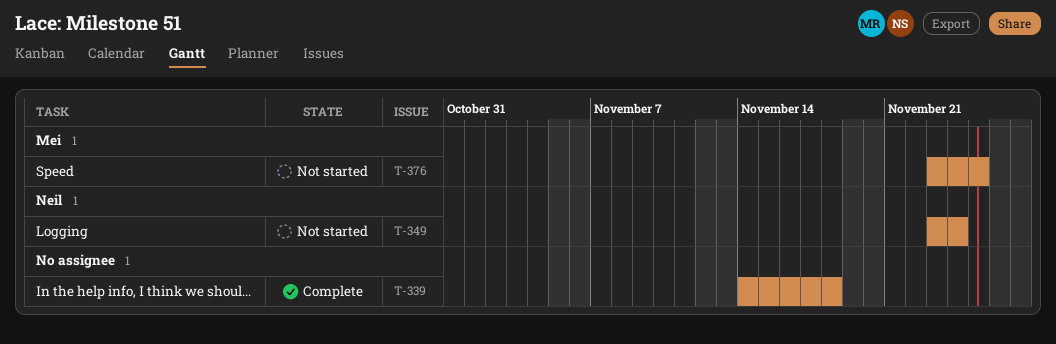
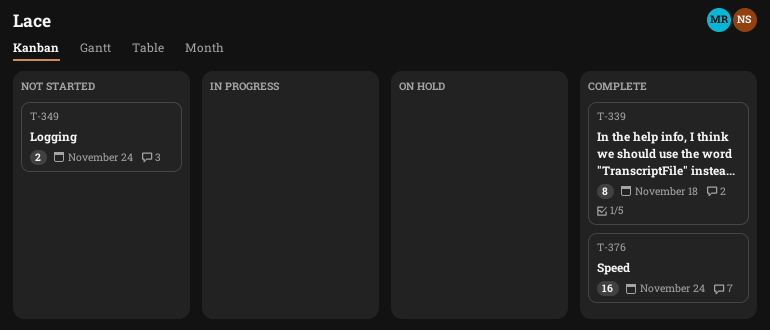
T-376, status: Not started -> Complete
T-376, due: Nov 25 -> Nov 24

